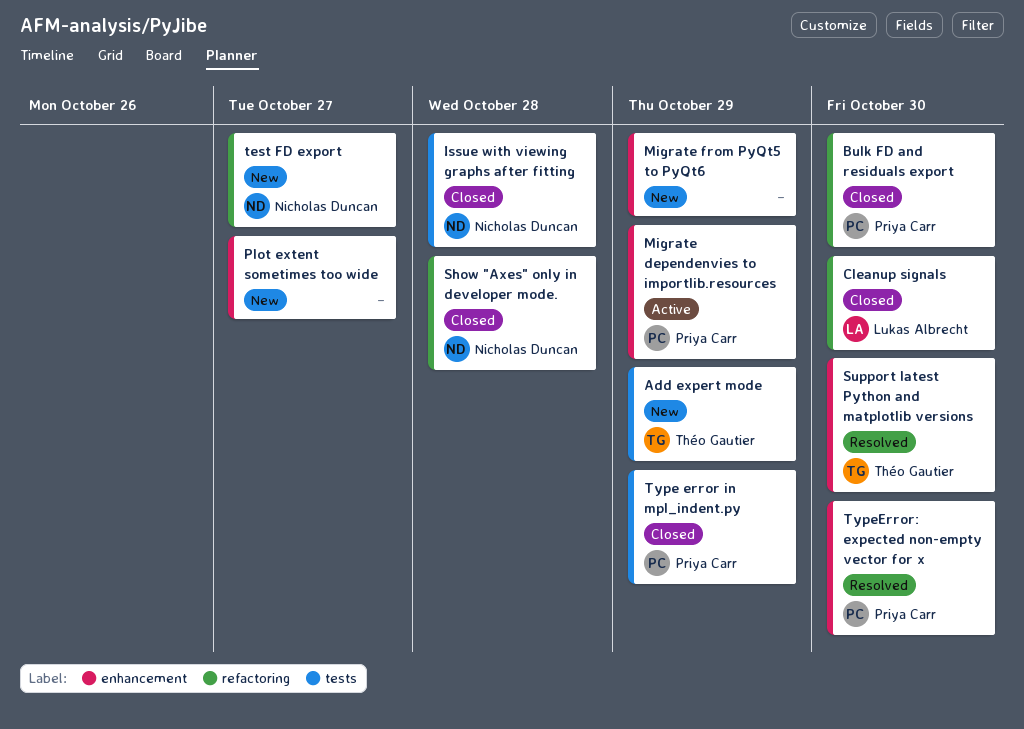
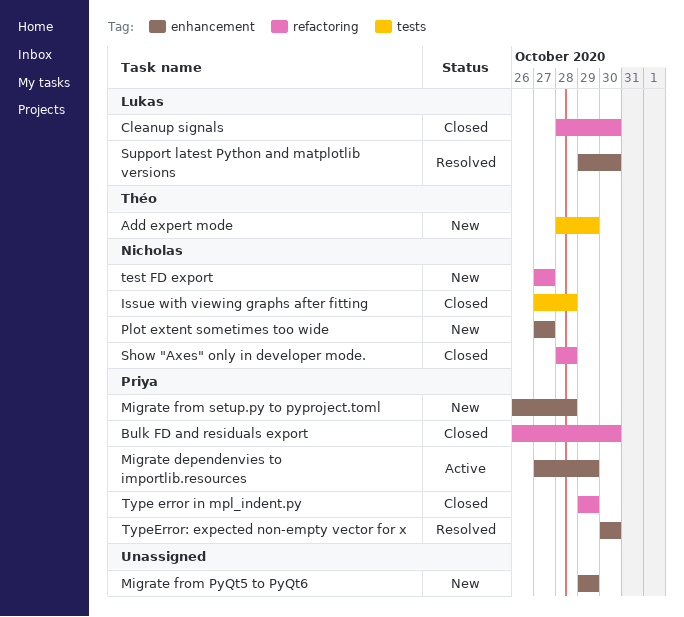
Migrate from setup.py to pyproject.toml: none -> present
Plot extent sometimes too wide, owner: none -> Nicholas Duncan
Support latest Python and matplotlib versions, owner: Théo Gautier -> Lukas Albrecht
Type error in mpl_indent.py, label: tests -> refactoring

